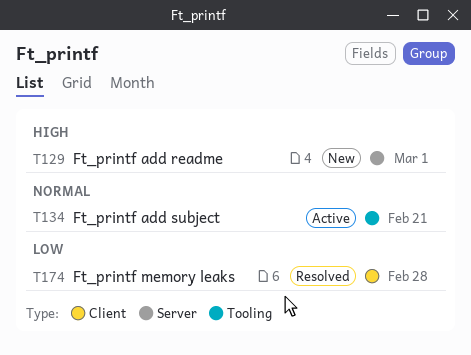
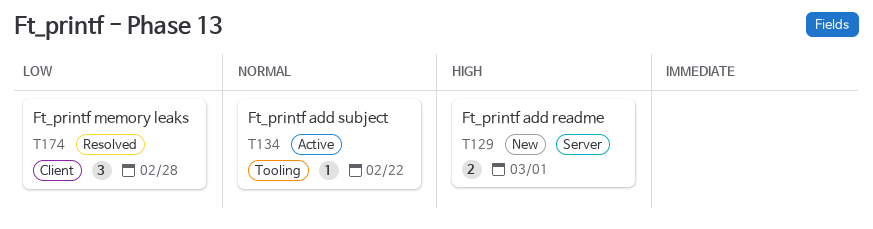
T134, due: Feb 21 -> Feb 22

